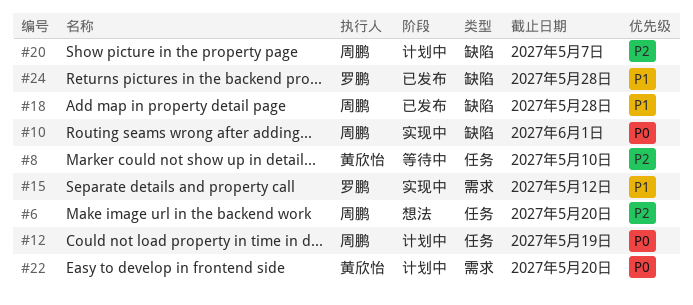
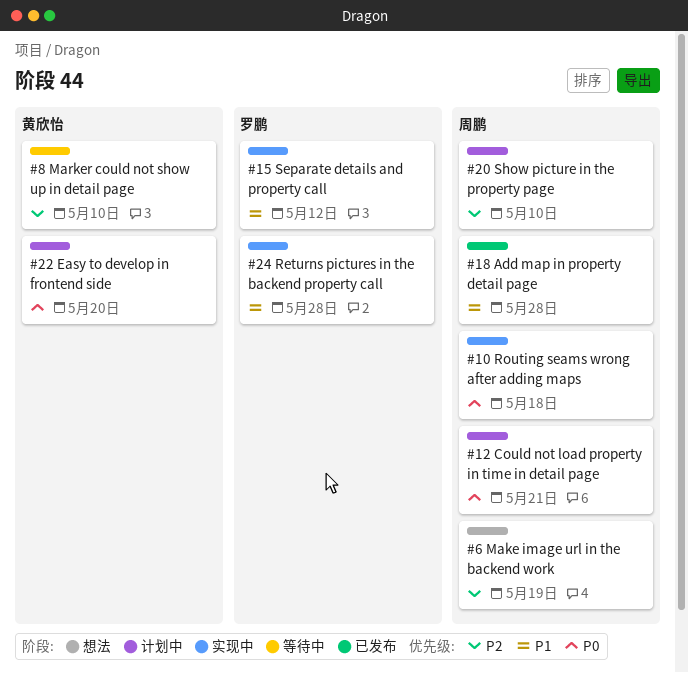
#6, due: May 20 -> May 19
#10, due: Jun 1 -> May 18
#12, due: May 19 -> May 21
#20, due: May 7 -> May 10
#24, status: 已发布 -> 实现中

